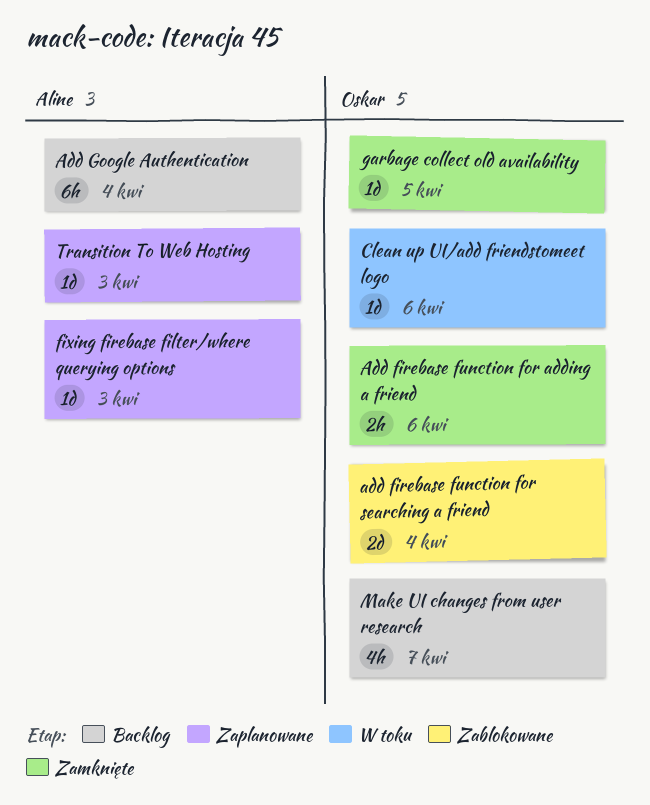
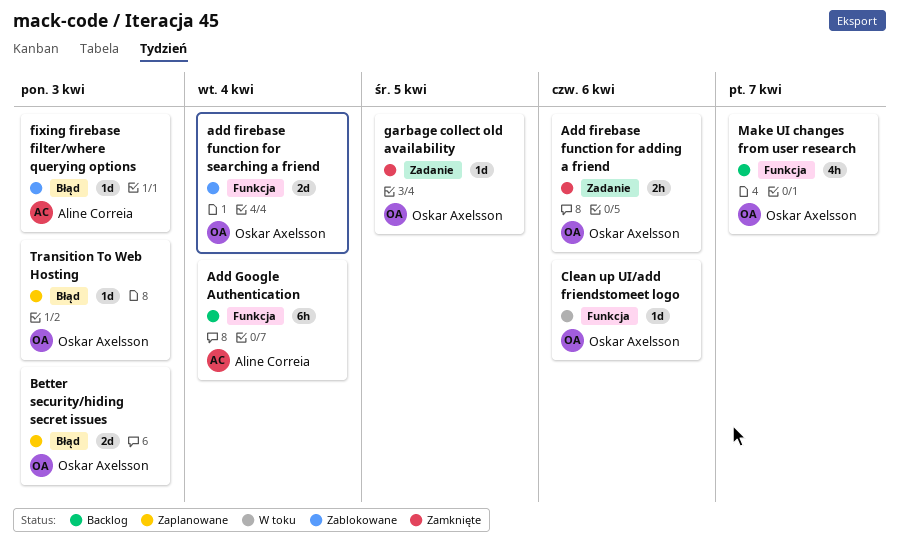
Better security/hiding secret issues: none -> present
fixing firebase filter/where querying options, status: Zaplanowane -> Zablokowane
Transition To Web Hosting, owner: Aline Correia -> Oskar Axelsson

